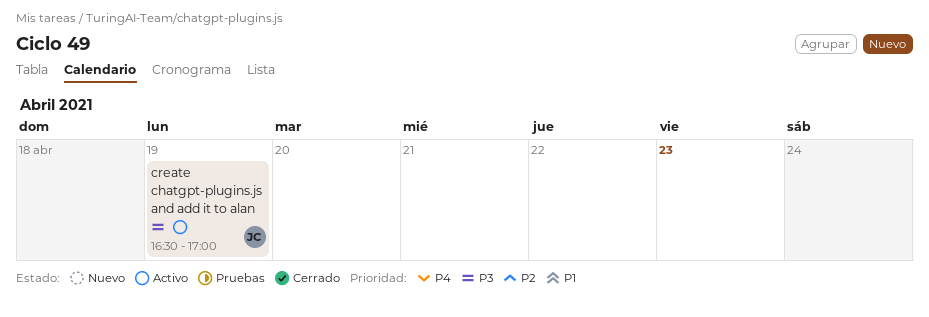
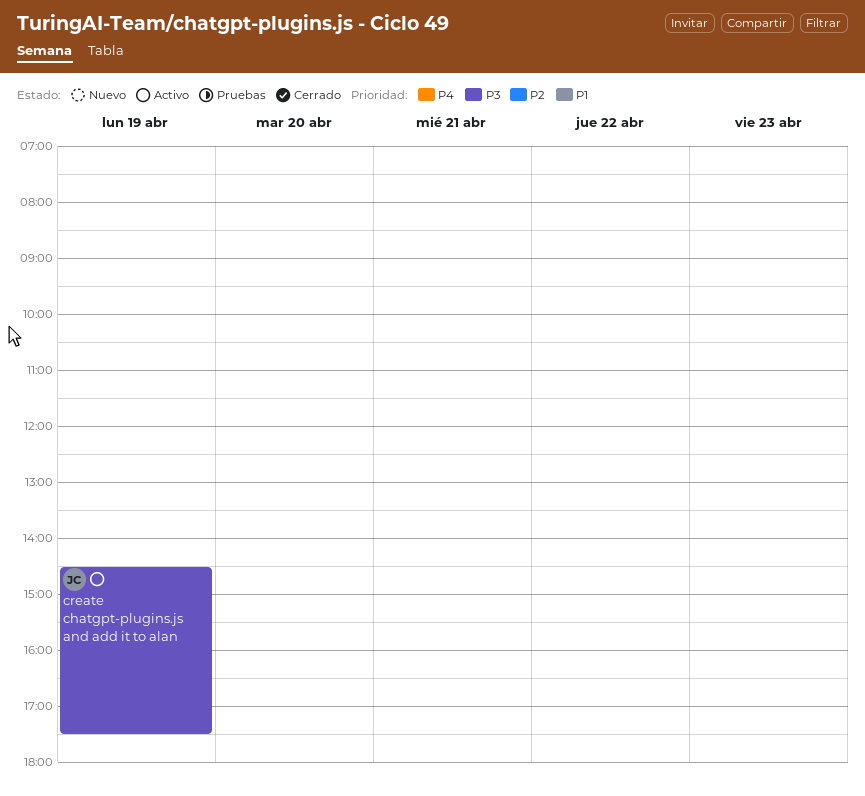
create chatgpt-plugins.js and add it to alan, begins: 16:30 -> 14:30
create chatgpt-plugins.js and add it to alan, ends: 17:00 -> 17:30

